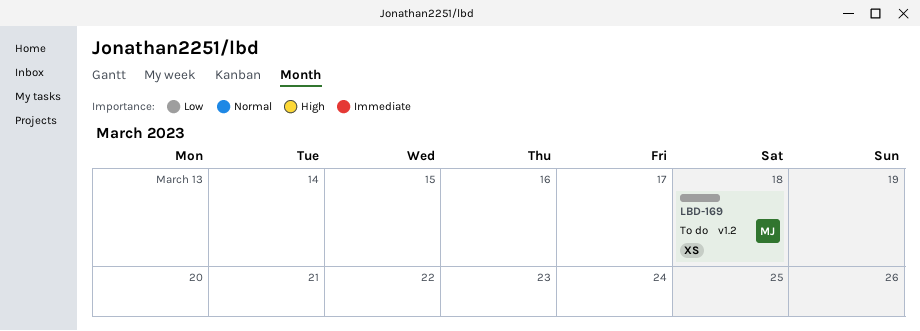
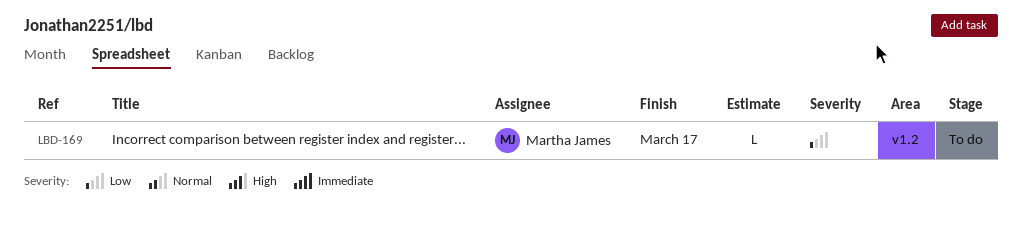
LBD-169, estimate: XS -> L
LBD-169, due: Mar 18 -> Mar 17

